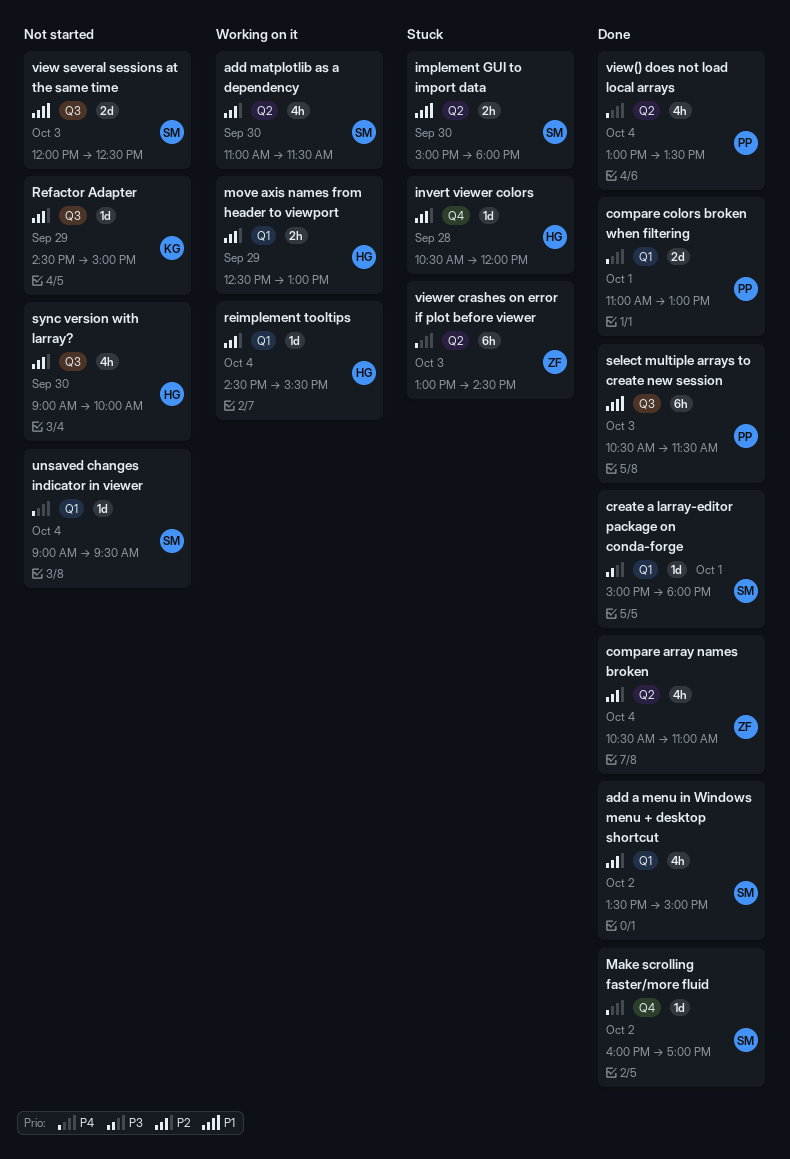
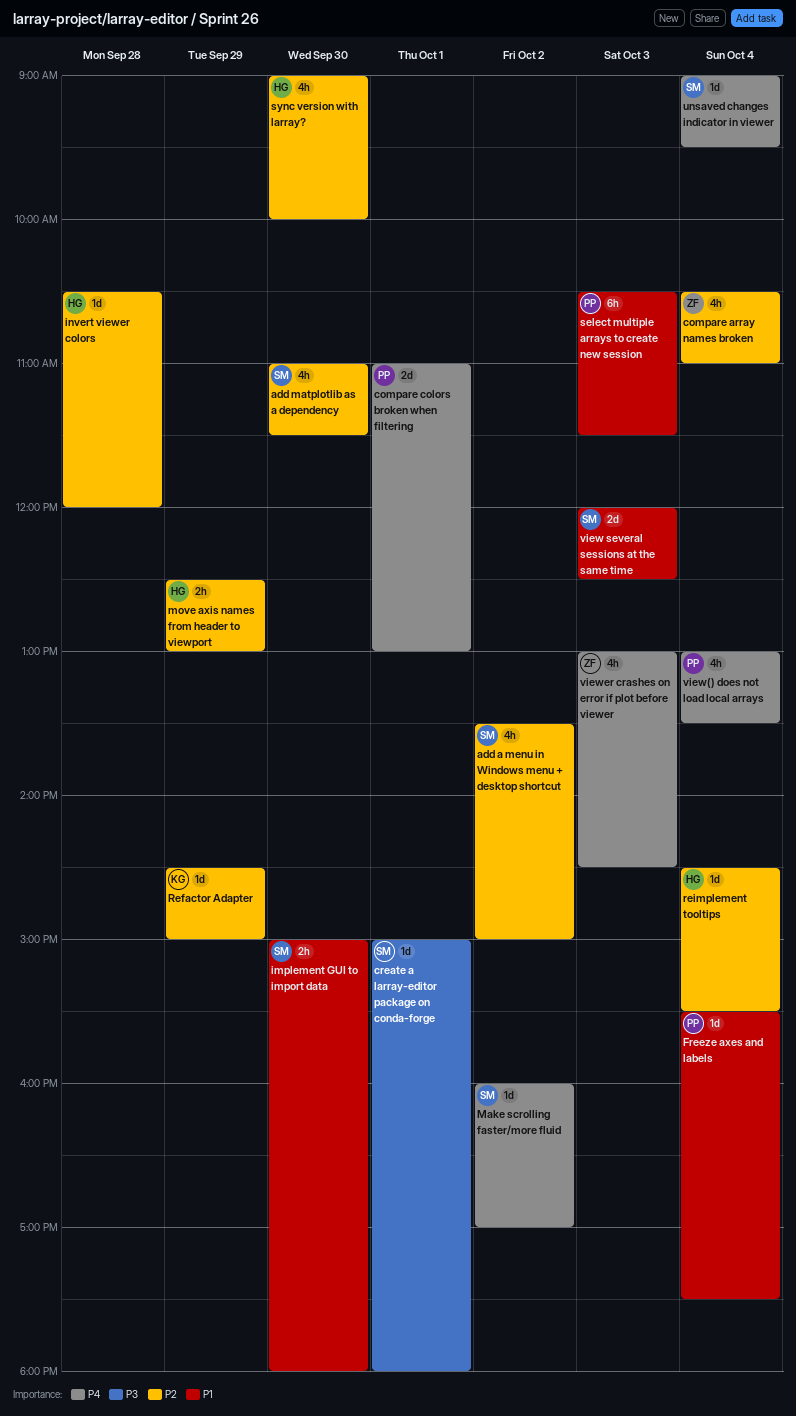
Freeze axes and labels: none -> present
viewer crashes on error if plot before viewer, estimate: 6h -> 4h

